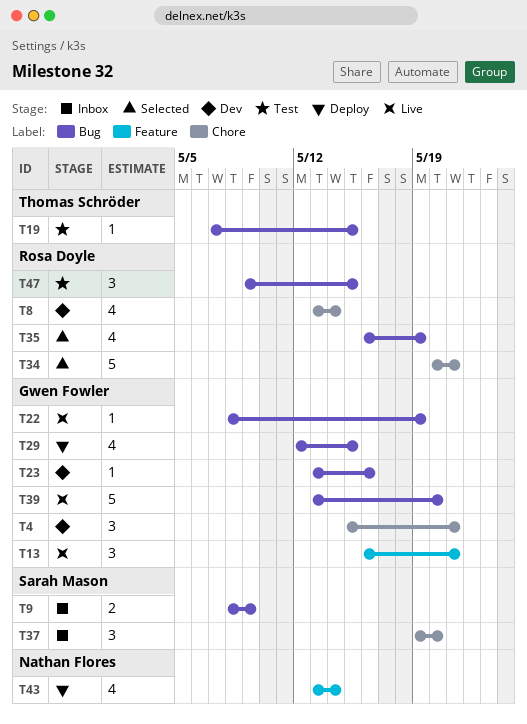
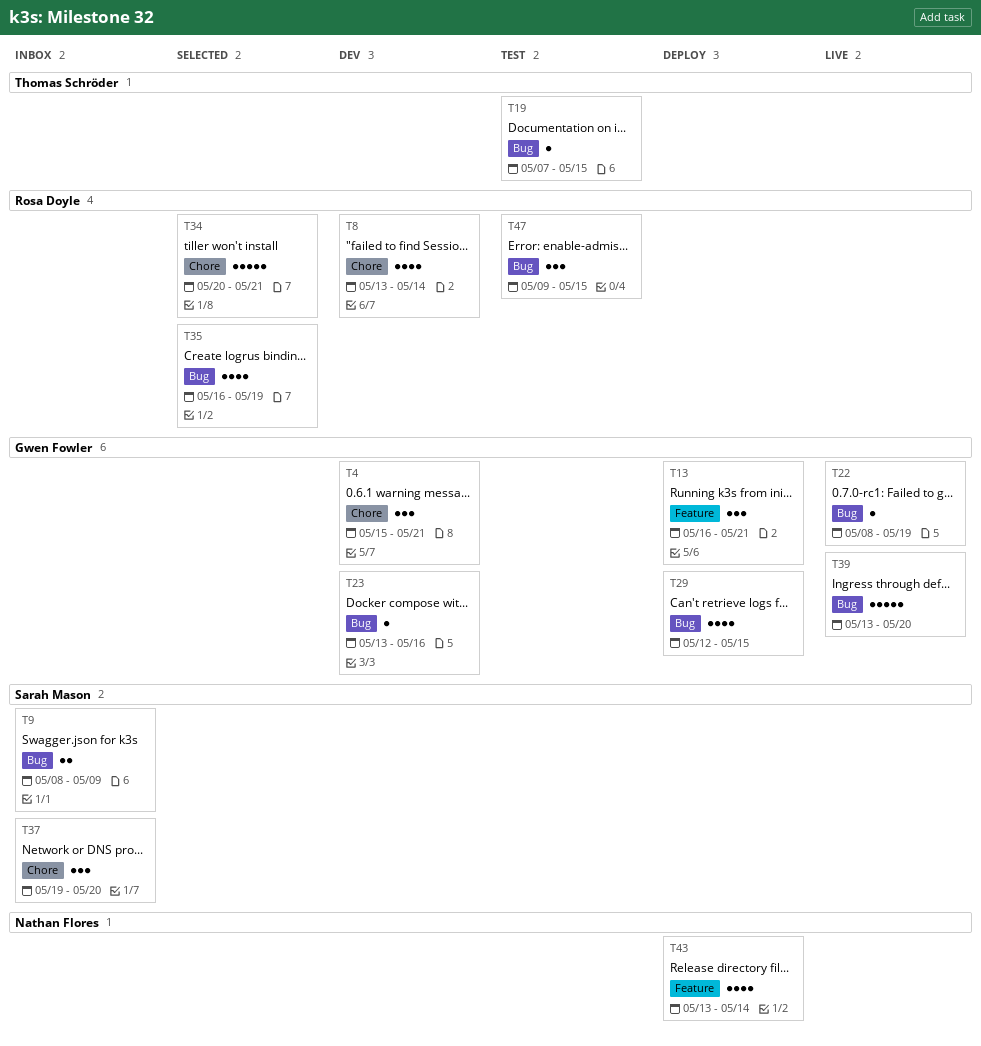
T13, status: Live -> Deploy

